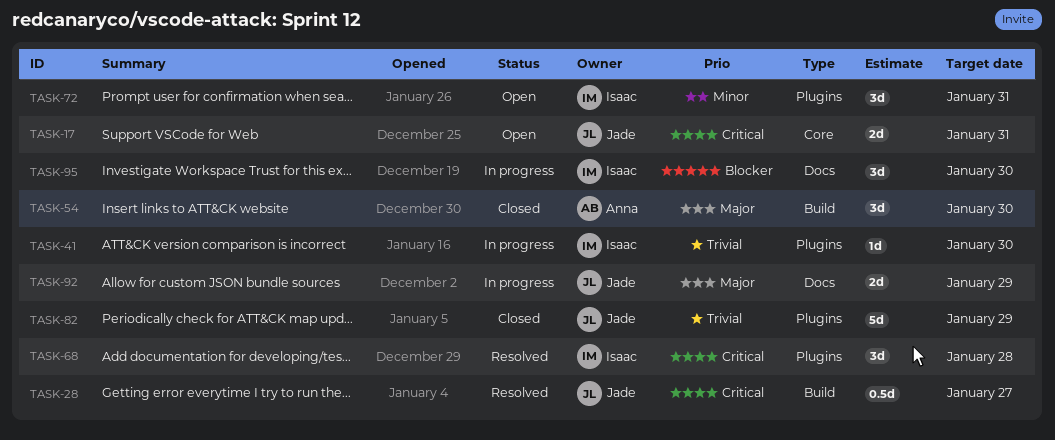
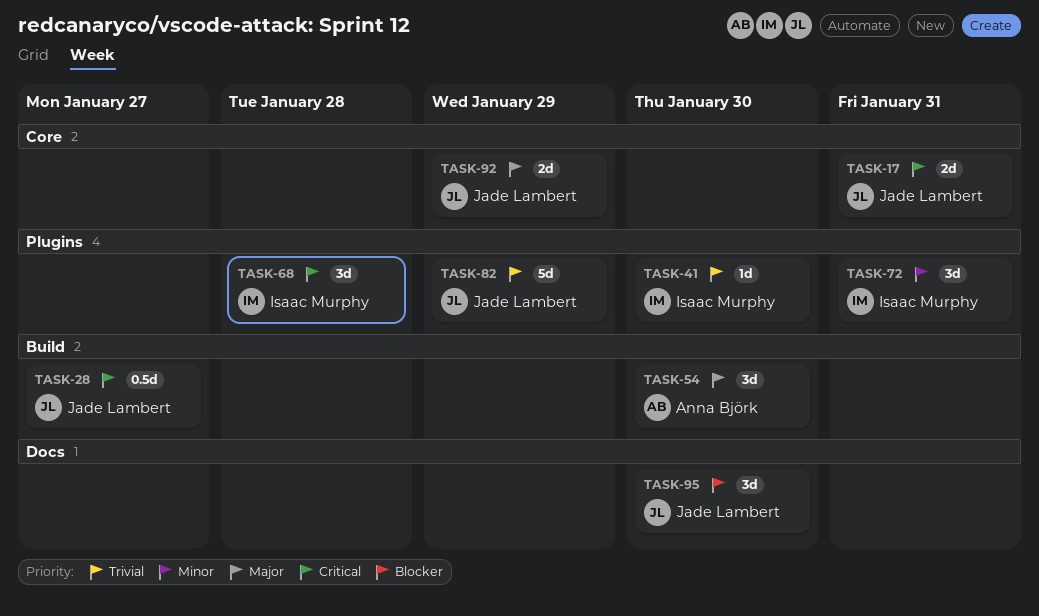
TASK-92, label: Docs -> Core
TASK-95, owner: Isaac Murphy -> Jade Lambert

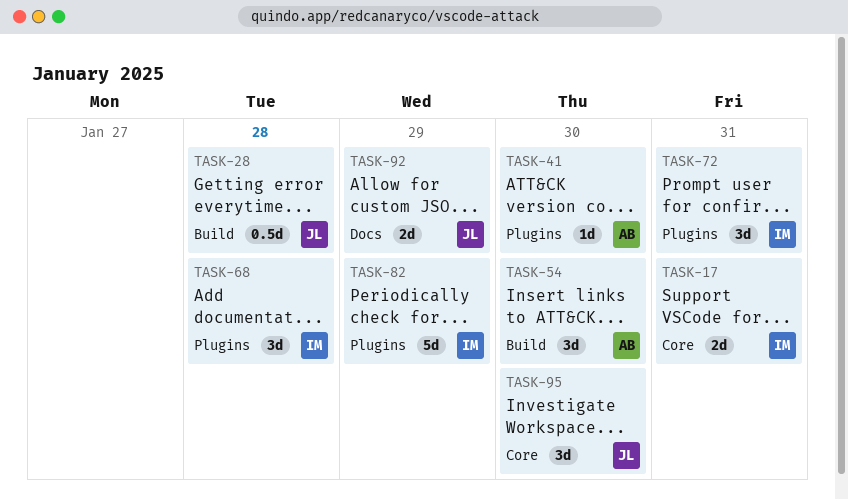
TASK-17, owner: Jade Lambert -> Isaac Murphy
TASK-28, due: Jan 27 -> Jan 28
TASK-41, owner: Isaac Murphy -> Anna Björk
TASK-82, owner: Jade Lambert -> Isaac Murphy
TASK-92, label: Core -> Docs
TASK-95, label: Docs -> Core

